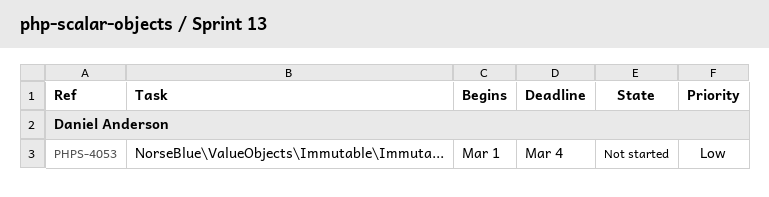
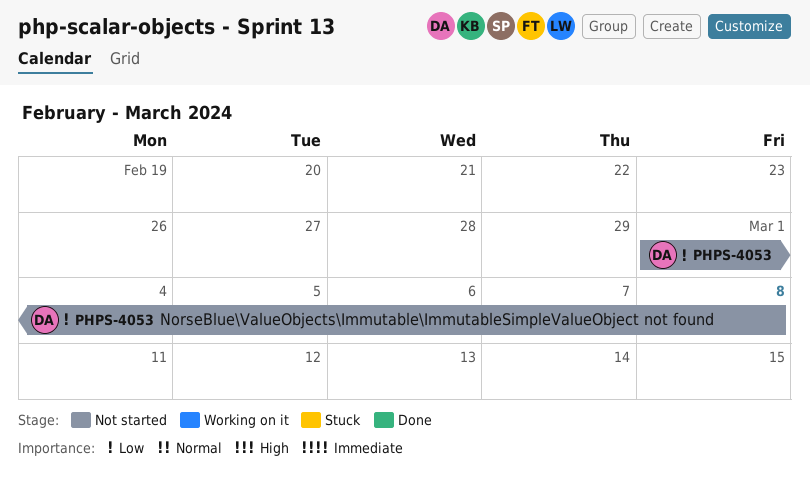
PHPS-4053, due: Mar 4 -> Mar 8

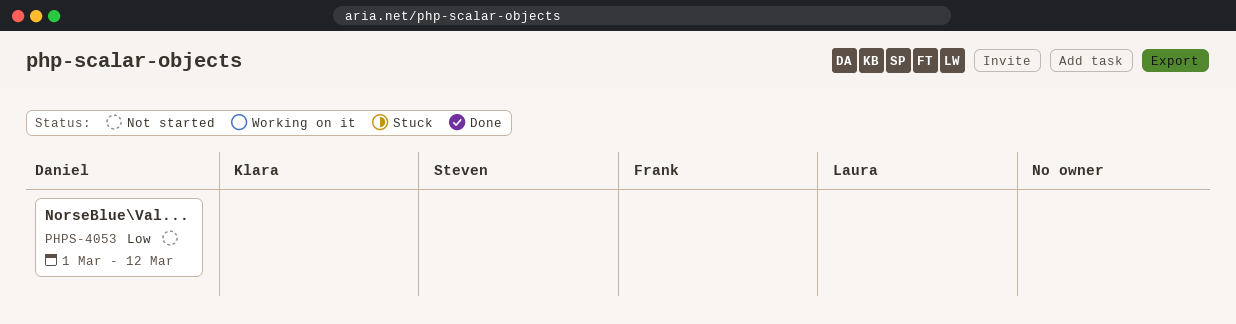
PHPS-4053, due: Mar 8 -> Mar 12

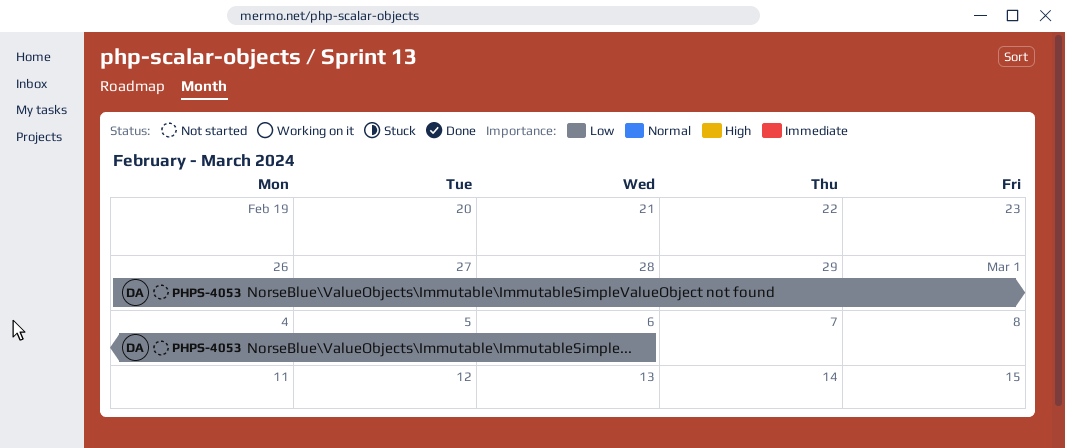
PHPS-4053, start: Mar 1 -> Feb 26
PHPS-4053, due: Mar 12 -> Mar 6

